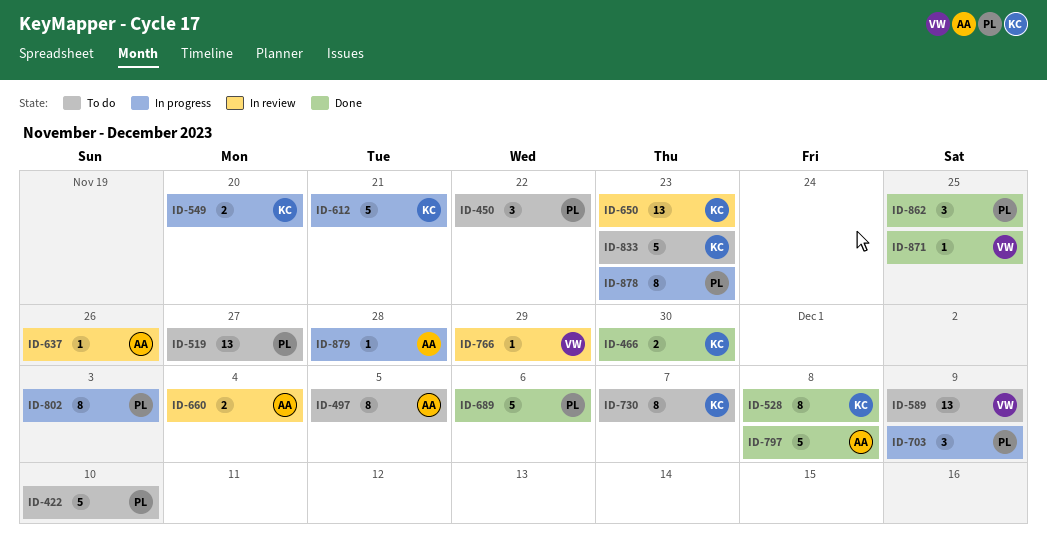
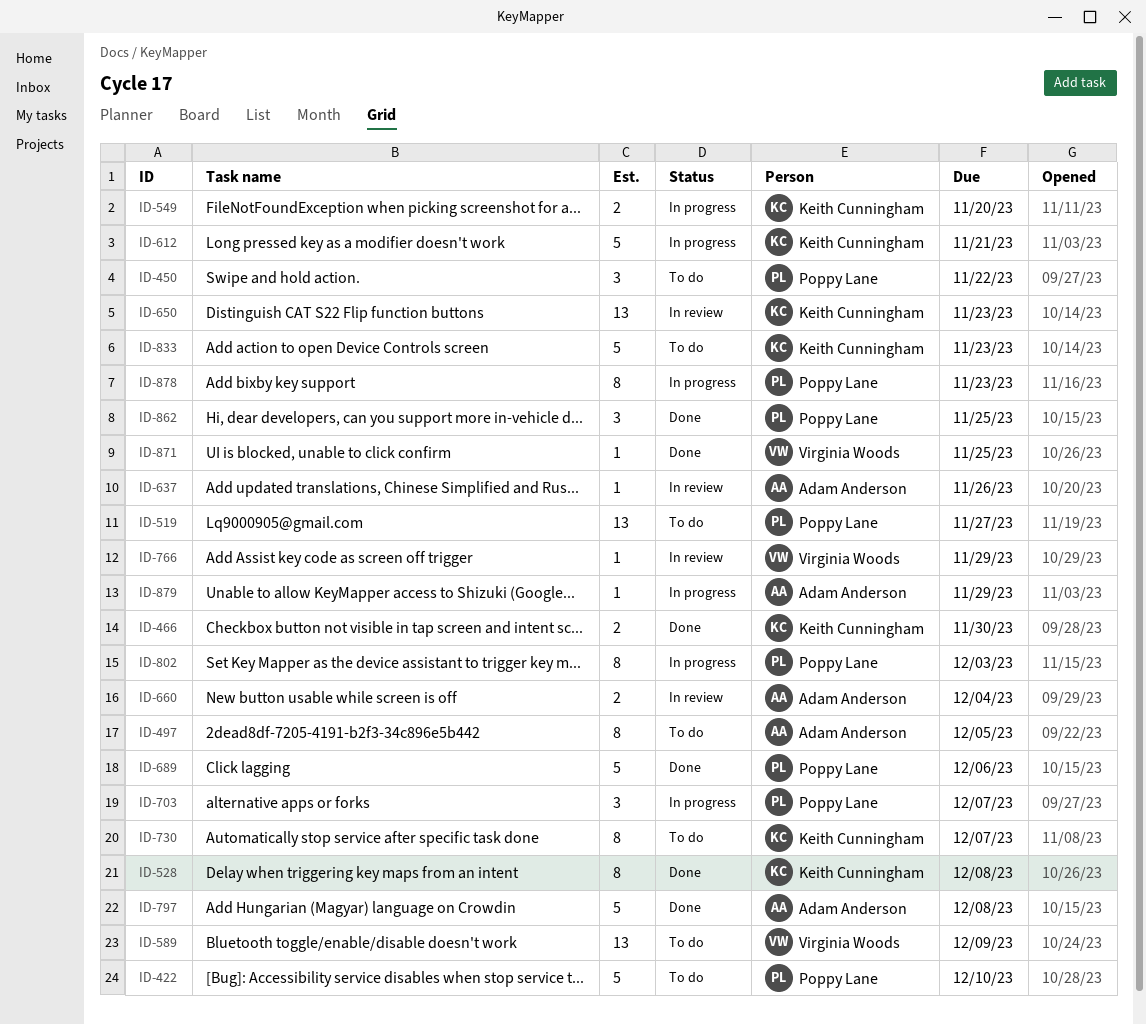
ID-703, due: Dec 9 -> Dec 7
ID-879, due: Nov 28 -> Nov 29

